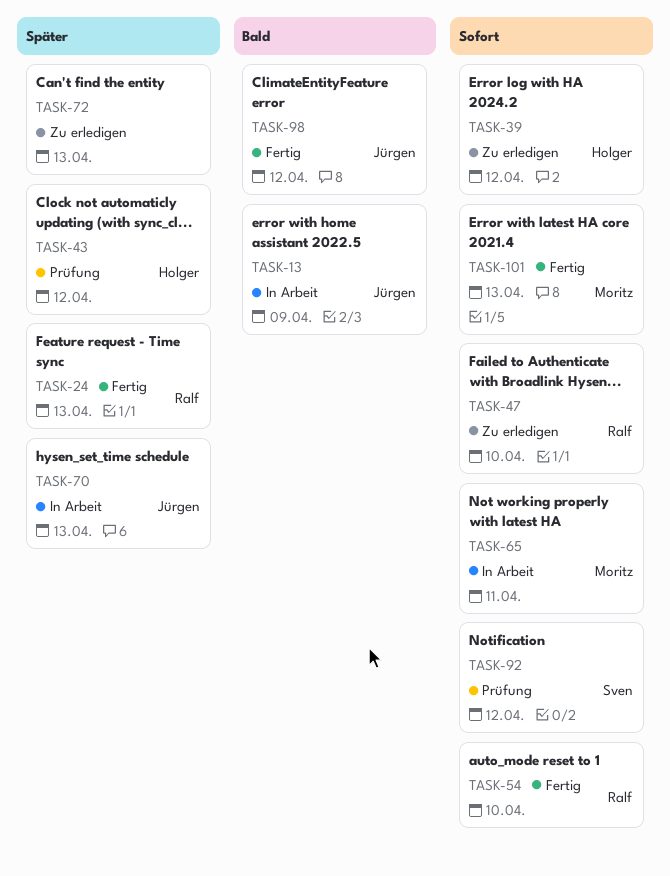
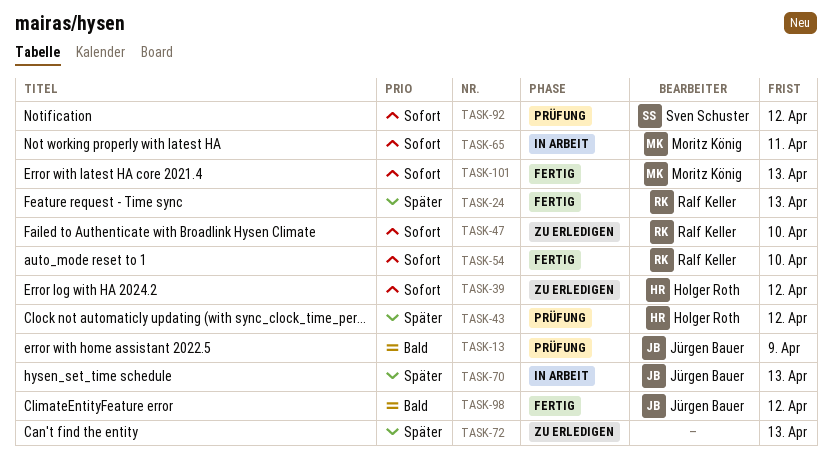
TASK-13, status: In Arbeit -> Prüfung

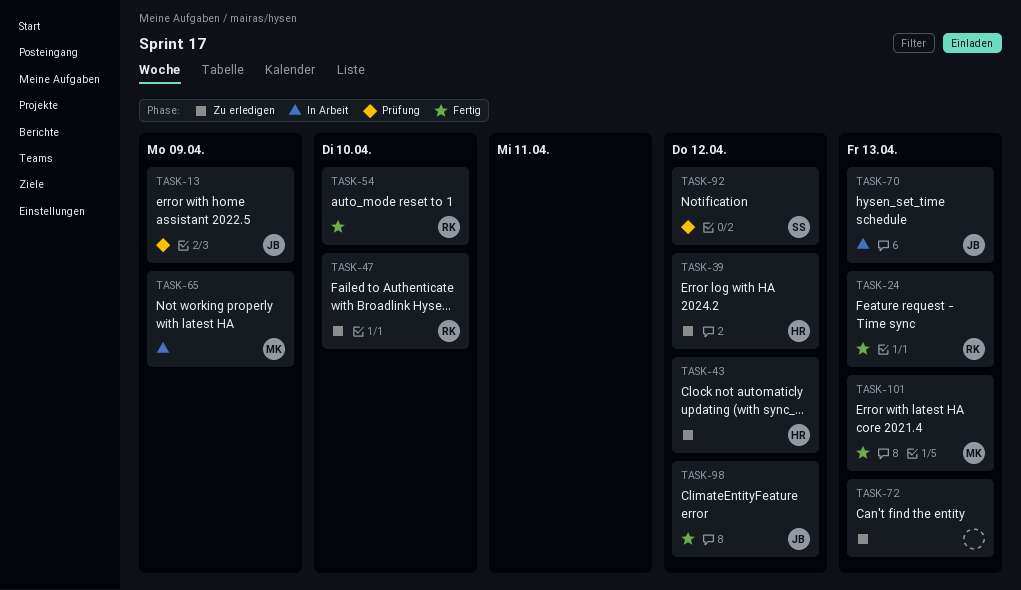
TASK-43, status: Prüfung -> Zu erledigen
TASK-65, due: Apr 11 -> Apr 9

